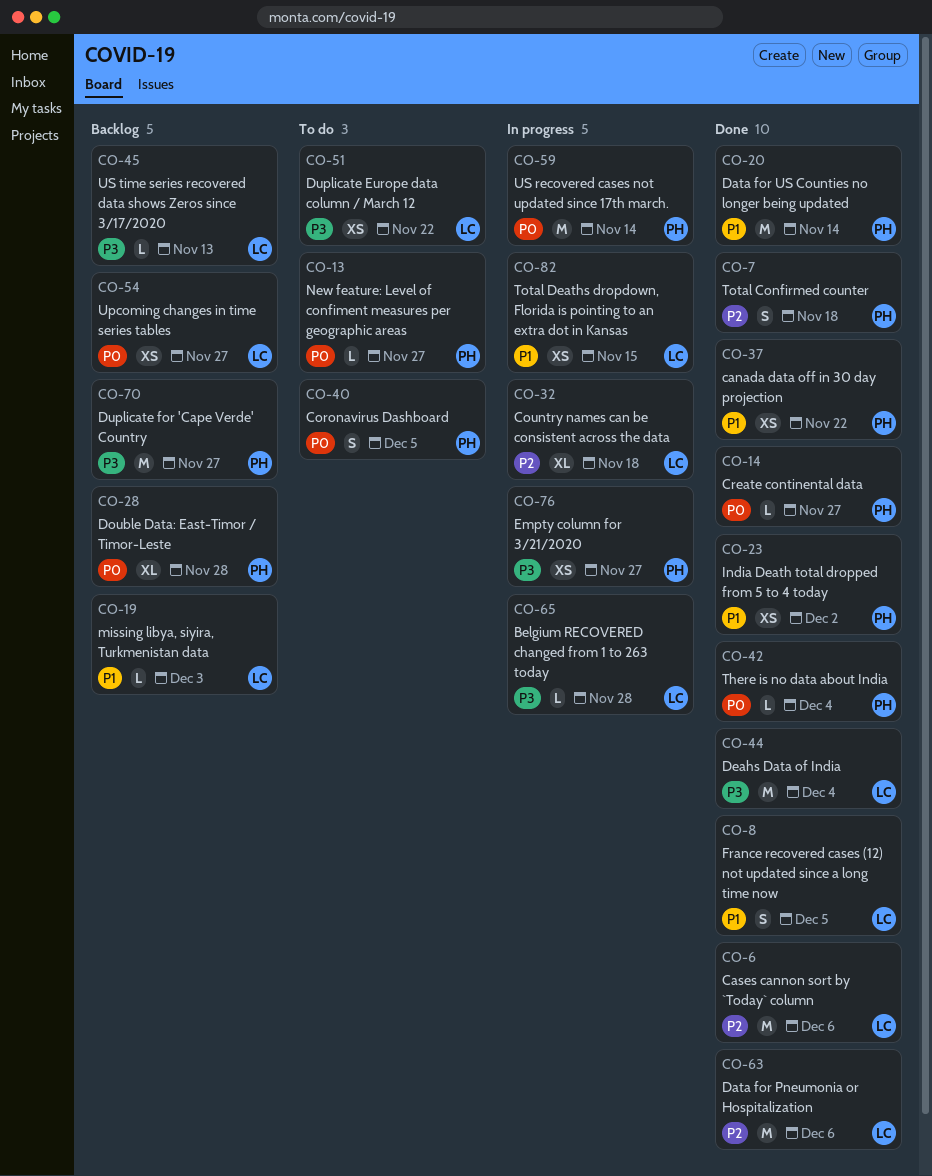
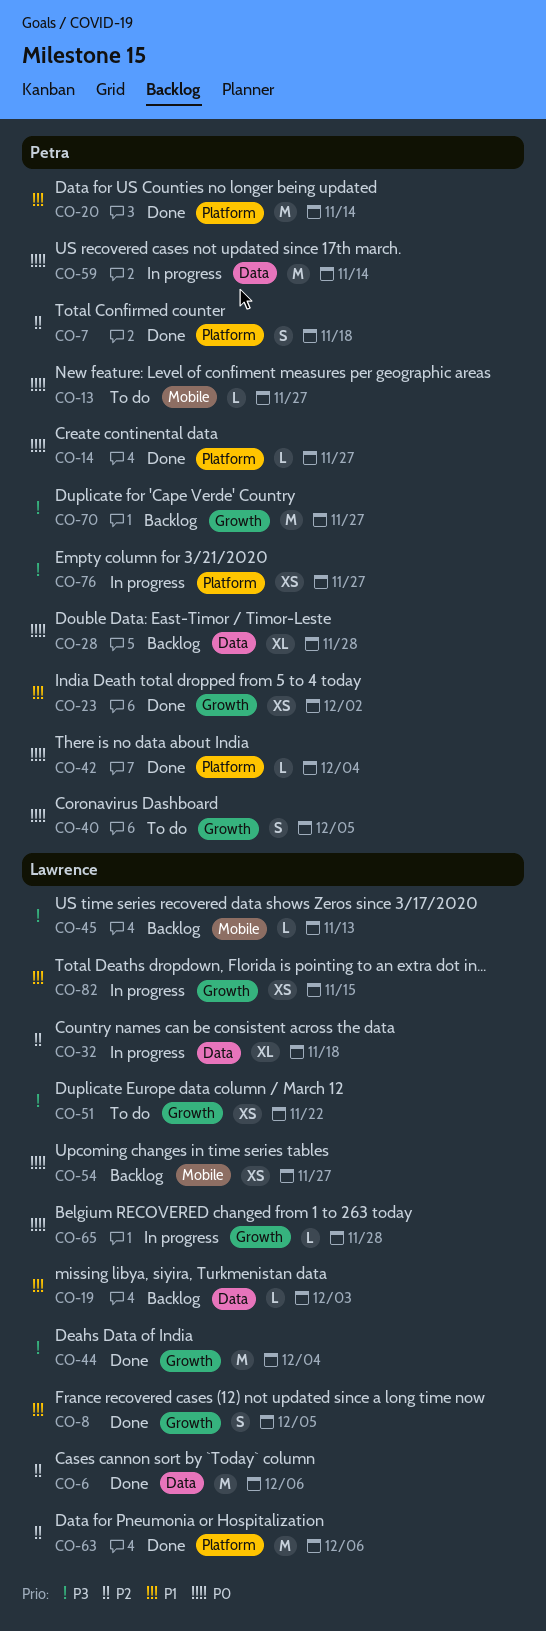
CO-37: present -> none
CO-65, priority: P3 -> P0

